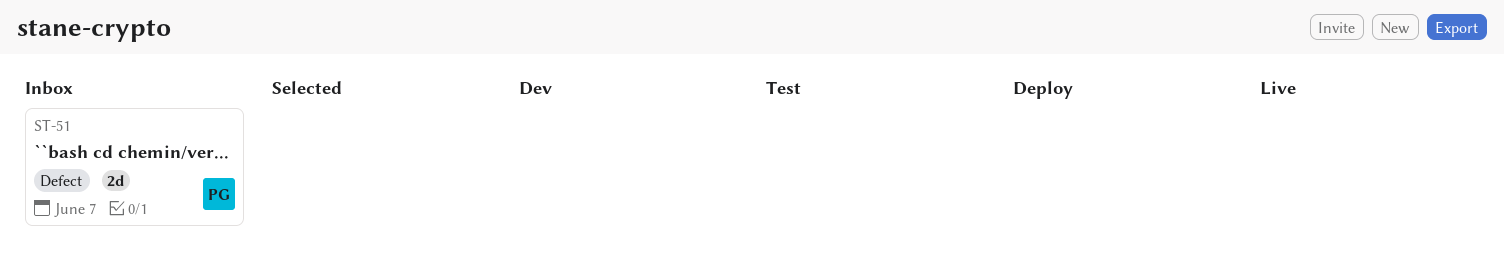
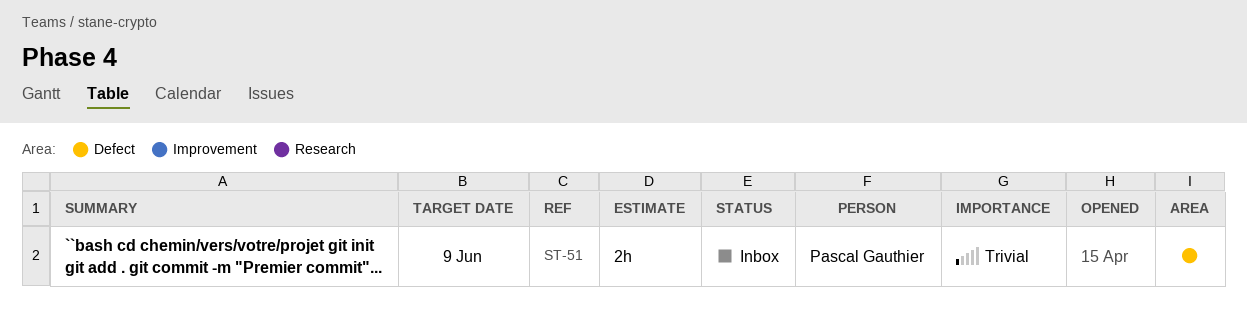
ST-51, estimate: 2d -> 2h
ST-51, due: Jun 7 -> Jun 9

